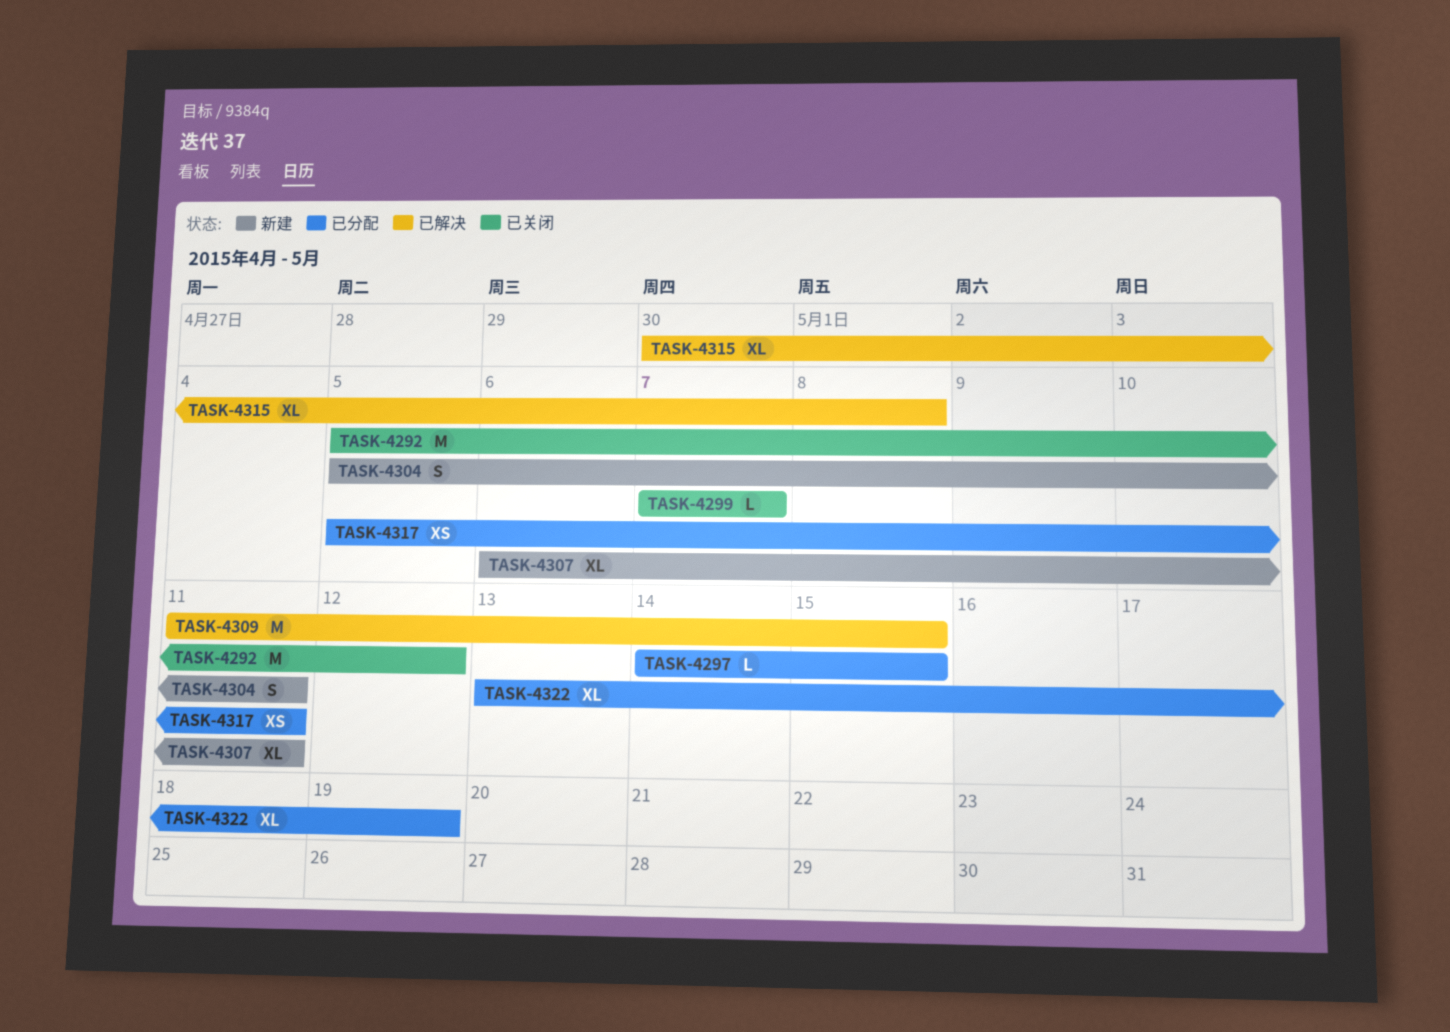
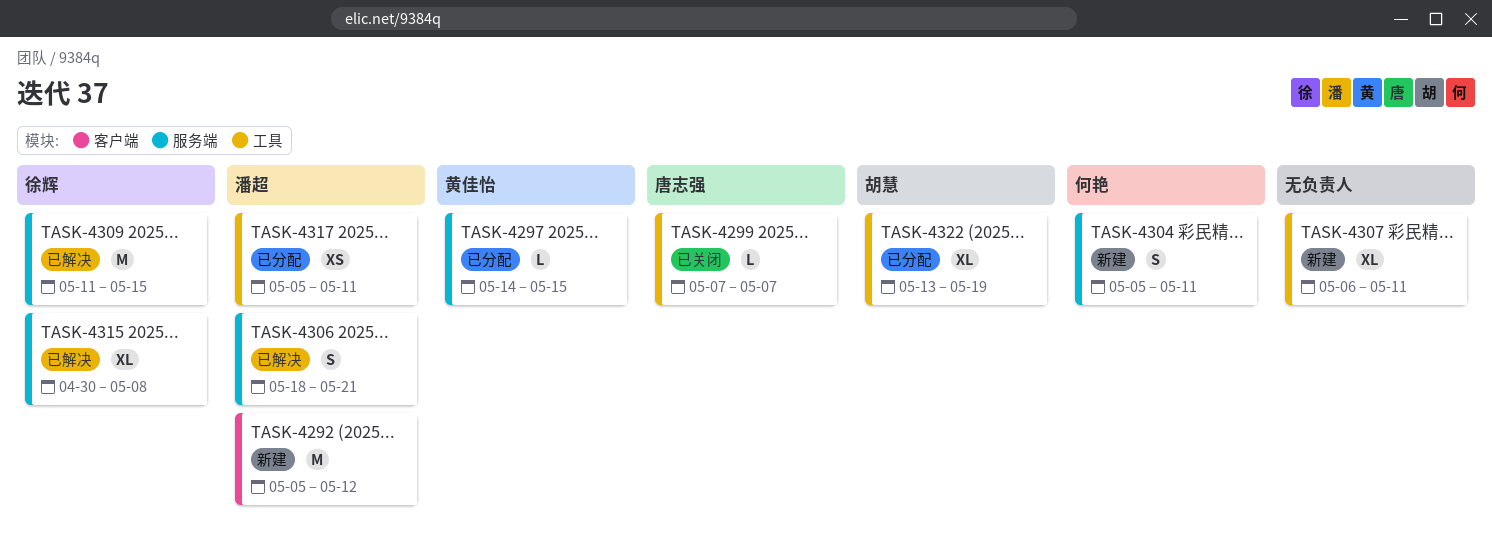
TASK-4292, status: 已关闭 -> 新建
TASK-4306: none -> present

